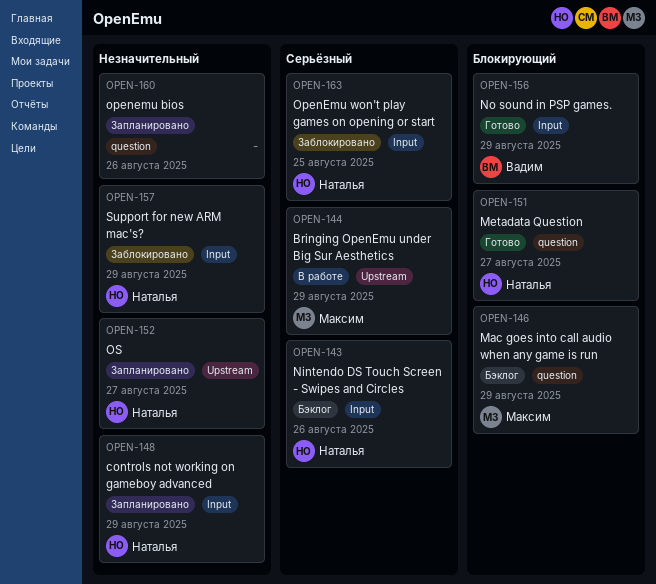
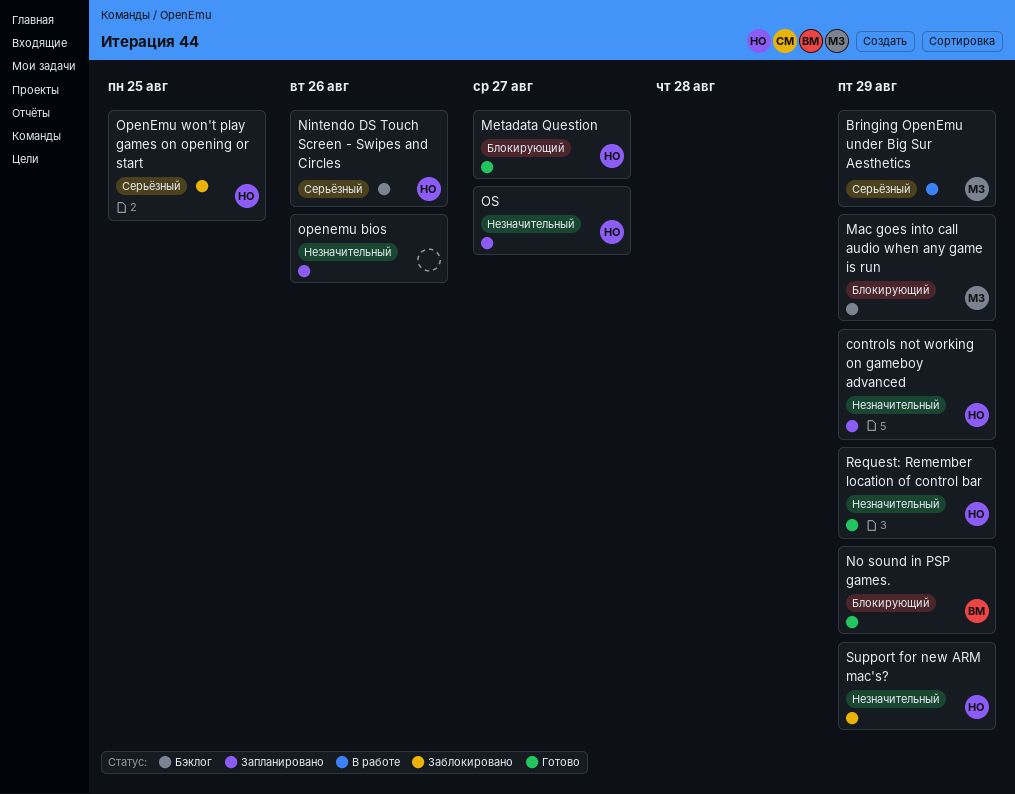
Request: Remember location of control bar: none -> present

